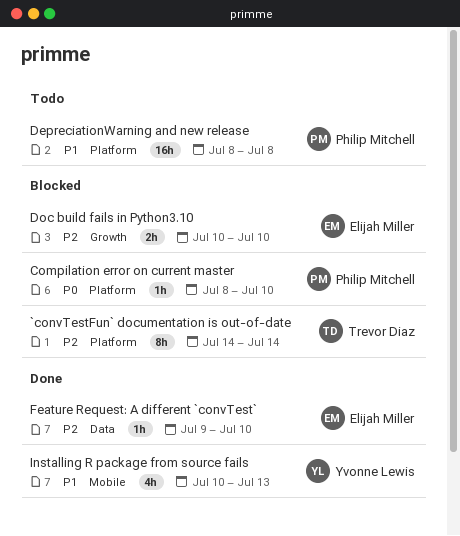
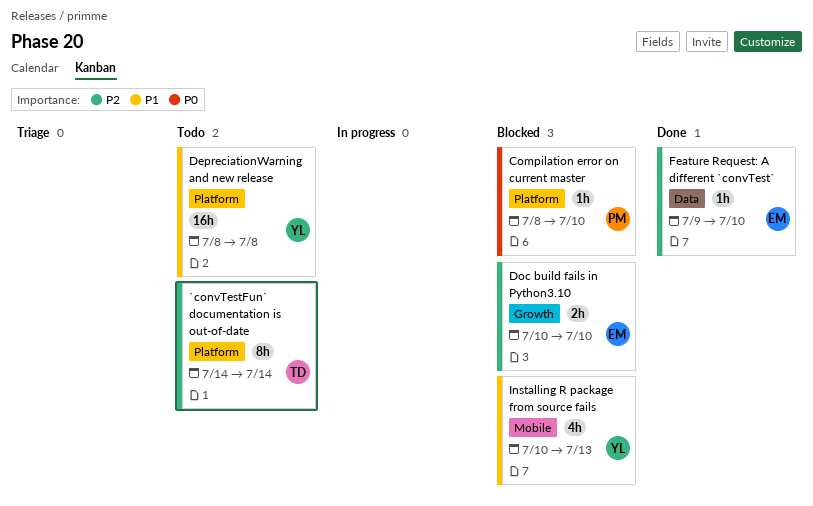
`convTestFun` documentation is out-of-date, status: Blocked -> Todo
DepreciationWarning and new release, owner: Philip Mitchell -> Yvonne Lewis
Installing R package from source fails, status: Done -> Blocked

